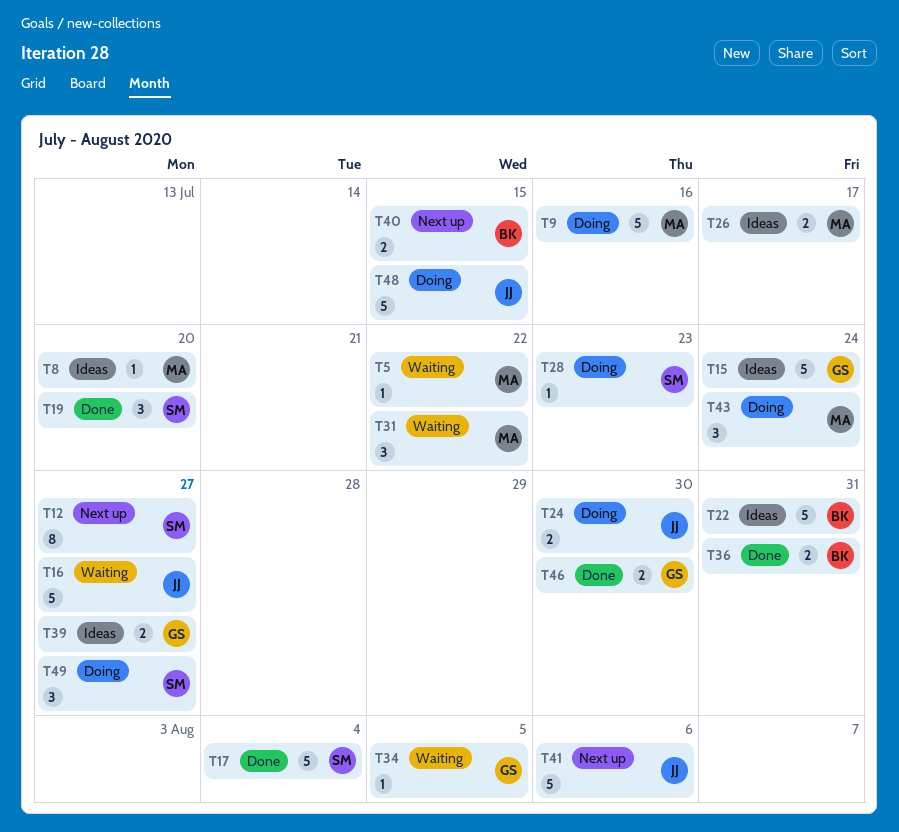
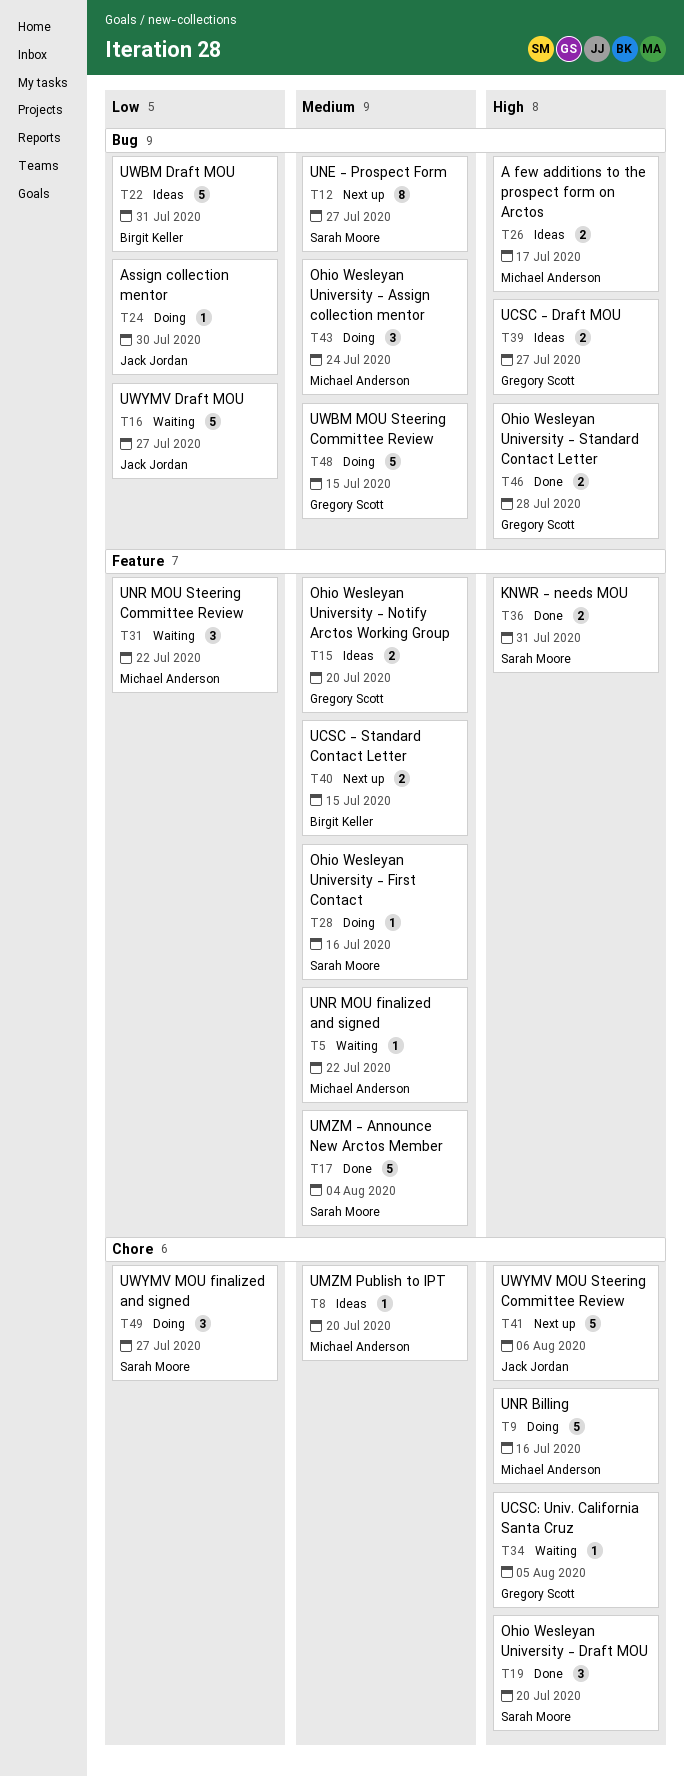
T15, estimate: 5 -> 2
T15, due: Jul 24 -> Jul 20
T24, estimate: 2 -> 1
T28, due: Jul 23 -> Jul 16
T36, owner: Birgit Keller -> Sarah Moore
T46, due: Jul 30 -> Jul 28
T48, owner: Jack Jordan -> Gregory Scott

